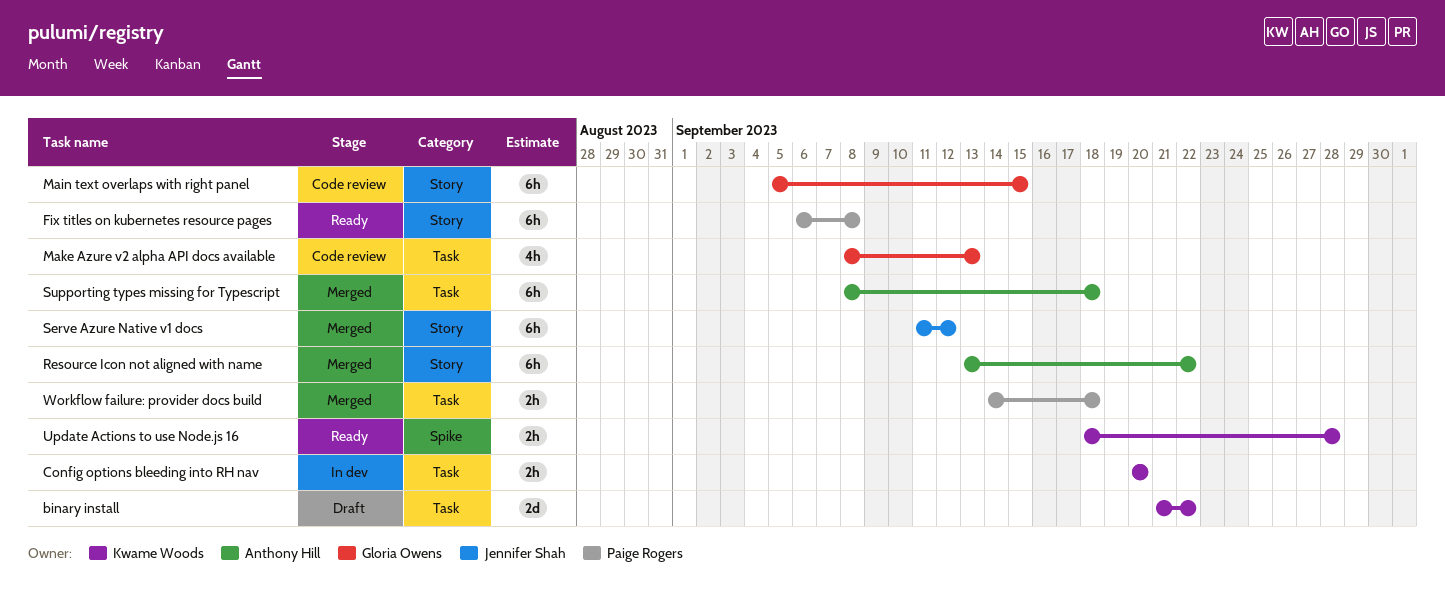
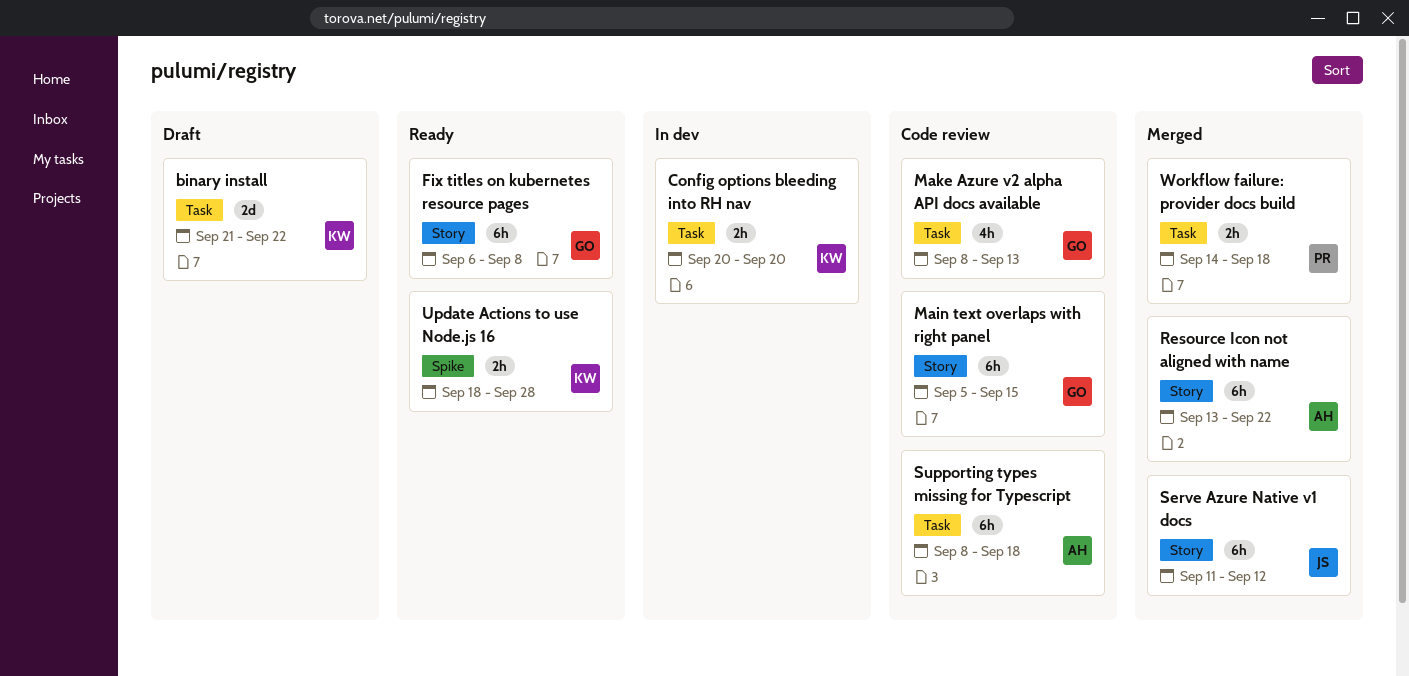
Fix titles on kubernetes resource pages, owner: Paige Rogers -> Gloria Owens
Supporting types missing for Typescript, status: Merged -> Code review

